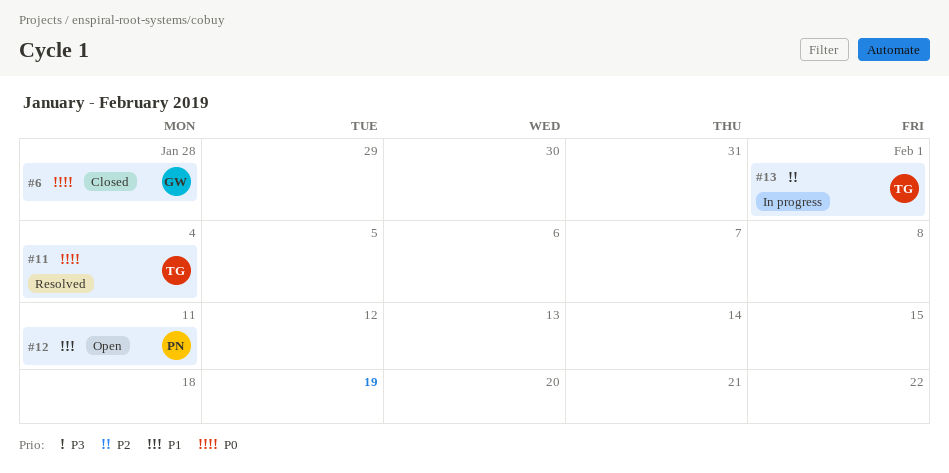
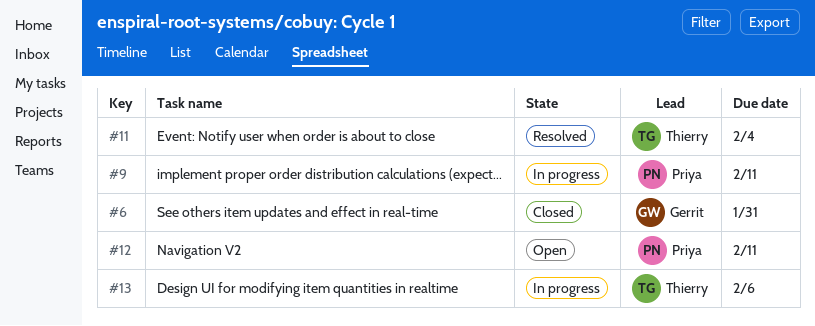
#6, due: Jan 28 -> Jan 31
#9: none -> present
#13, due: Feb 1 -> Feb 6

